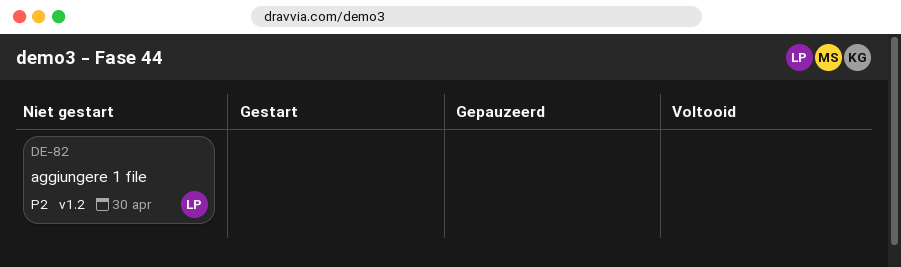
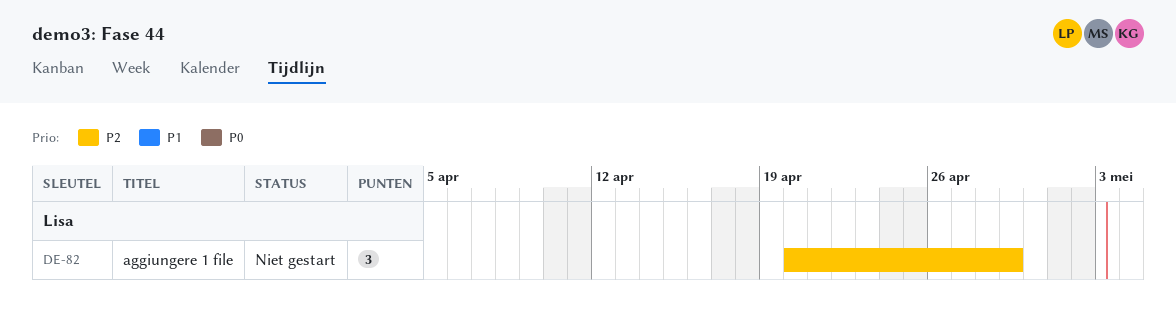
DE-82, due: Apr 30 -> Apr 29

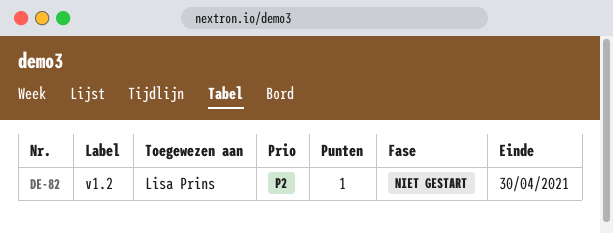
DE-82, estimate: 3 -> 1
DE-82, due: Apr 29 -> Apr 30

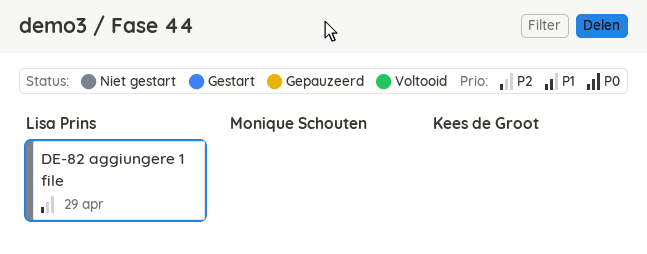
DE-82, due: Apr 30 -> Apr 29

